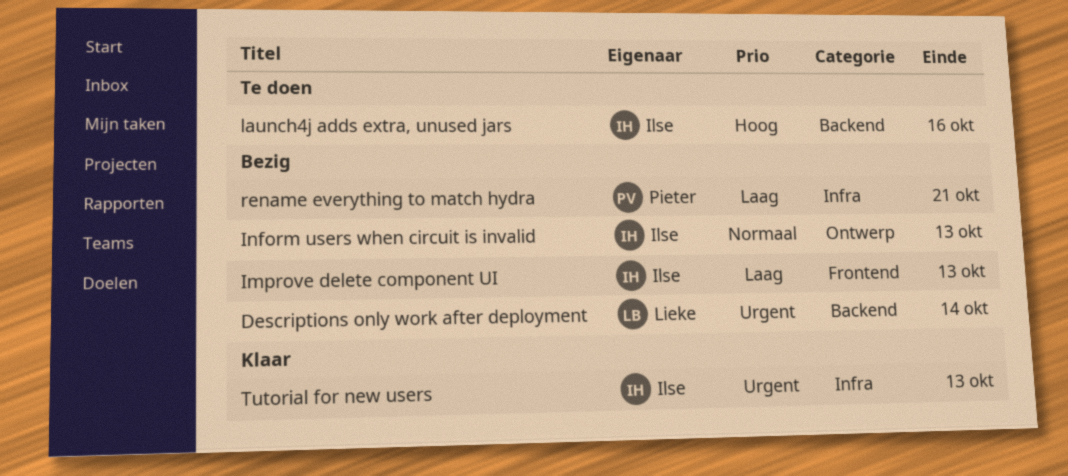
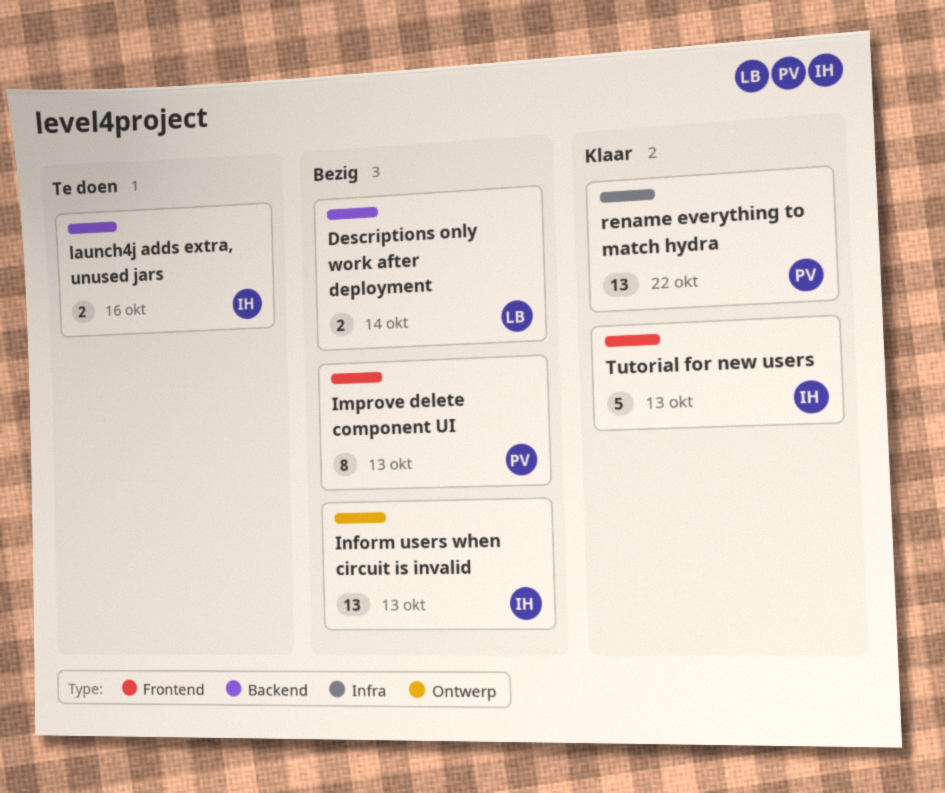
Improve delete component UI, owner: Ilse -> Pieter
rename everything to match hydra, status: Bezig -> Klaar
rename everything to match hydra, due: Oct 21 -> Oct 22
Tutorial for new users, label: Infra -> Frontend

